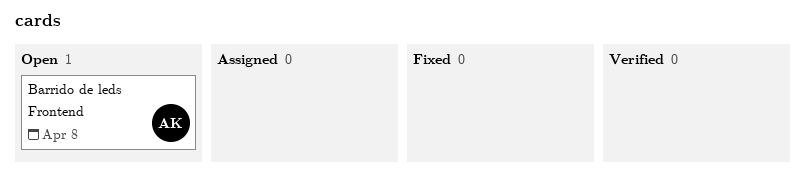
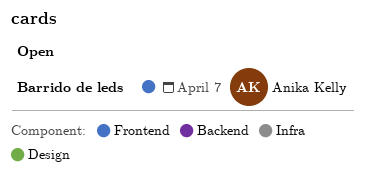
Barrido de leds, due: Apr 8 -> Apr 7

